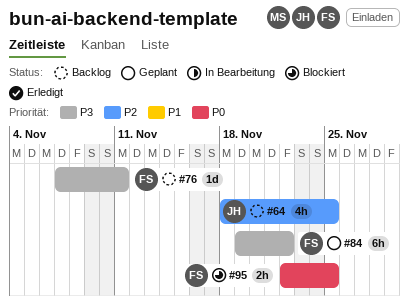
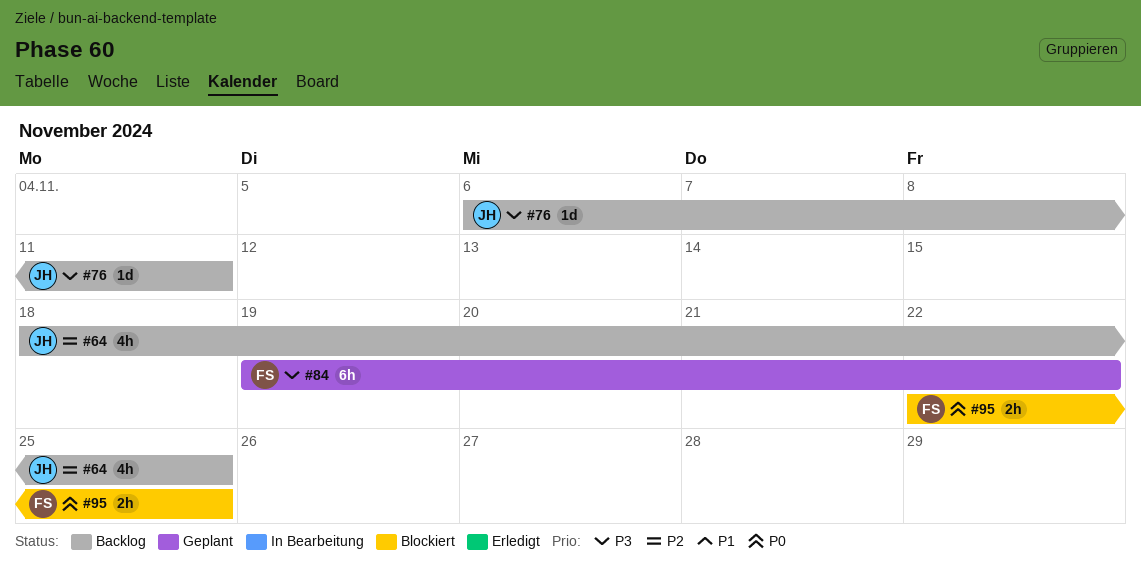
#76, owner: FS -> JH
#76, start: Nov 7 -> Nov 6

